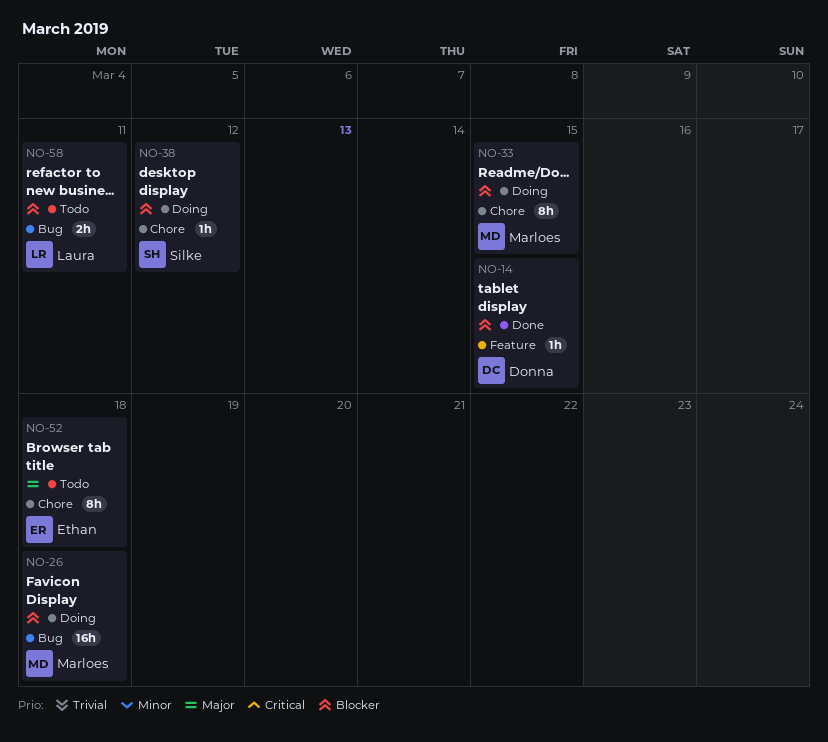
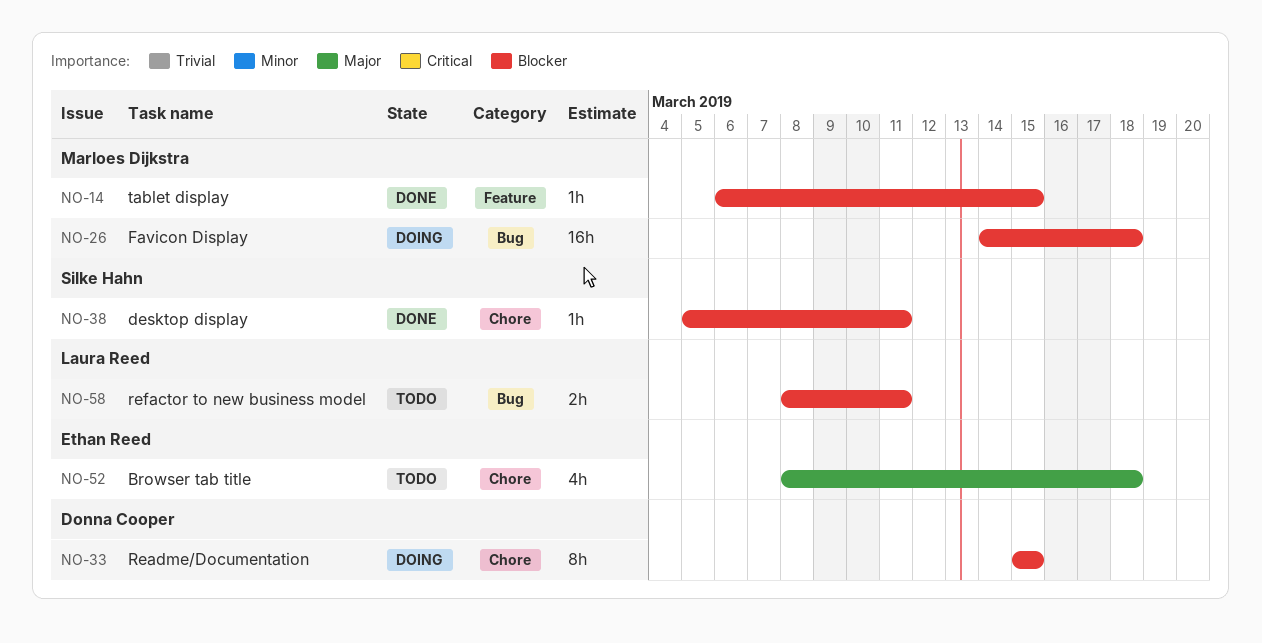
NO-14, owner: Donna Cooper -> Marloes Dijkstra
NO-33, owner: Marloes Dijkstra -> Donna Cooper
NO-38, status: Doing -> Done
NO-38, due: Mar 12 -> Mar 11
NO-52, estimate: 8h -> 4h

